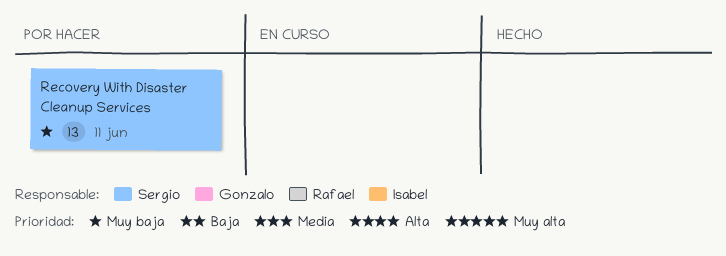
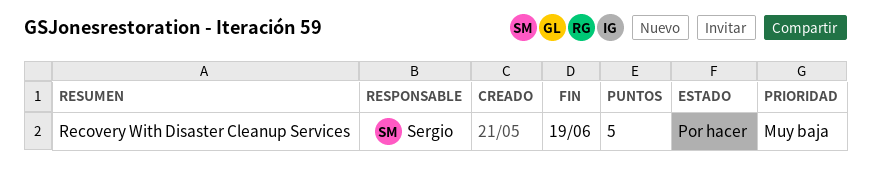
Recovery With Disaster Cleanup Services, estimate: 13 -> 5
Recovery With Disaster Cleanup Services, due: Jun 11 -> Jun 19

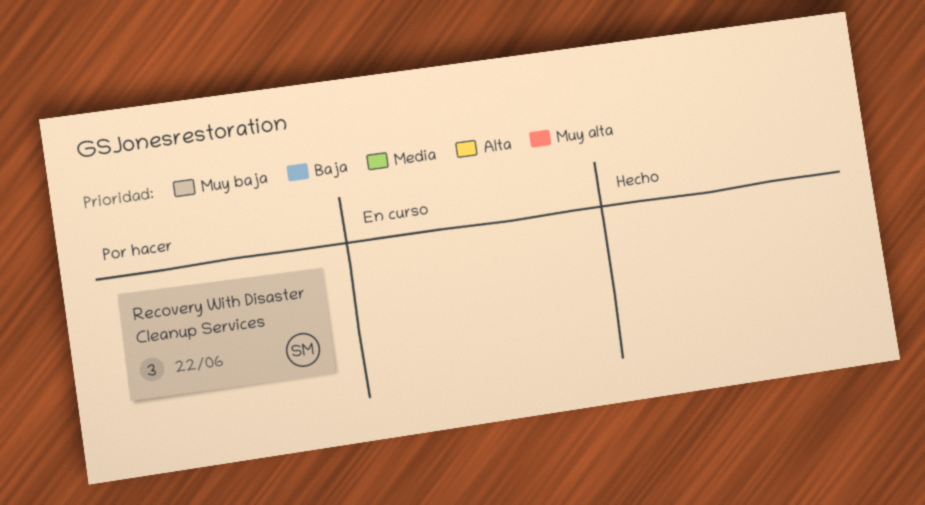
Recovery With Disaster Cleanup Services, estimate: 5 -> 3
Recovery With Disaster Cleanup Services, due: Jun 19 -> Jun 22

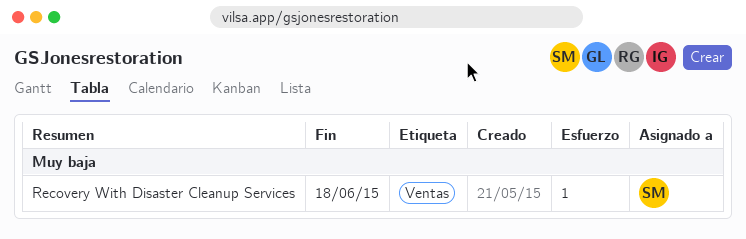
Recovery With Disaster Cleanup Services, estimate: 3 -> 1
Recovery With Disaster Cleanup Services, due: Jun 22 -> Jun 18

